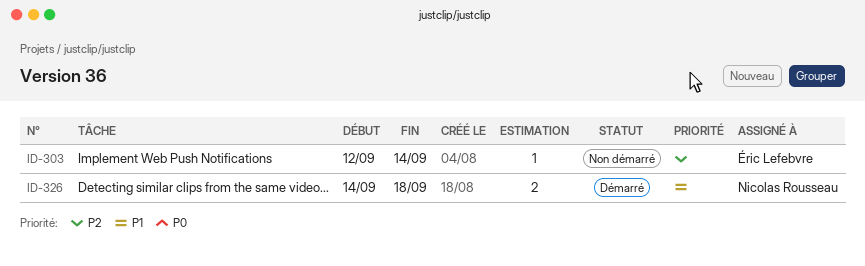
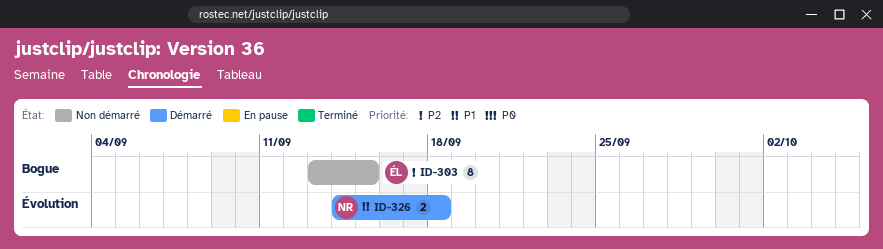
ID-303, estimate: 1 -> 8
ID-303, start: Sep 12 -> Sep 13
ID-303, due: Sep 14 -> Sep 15

